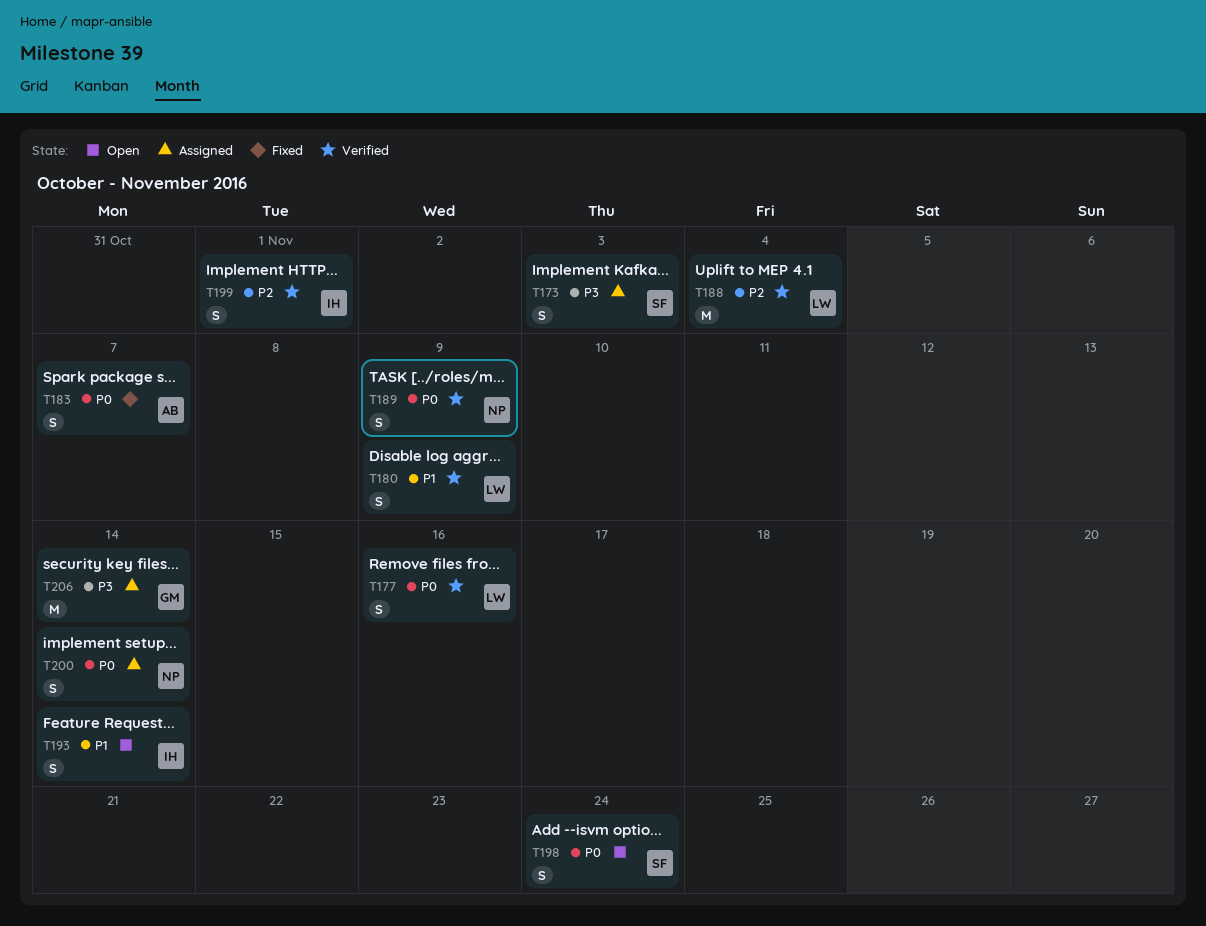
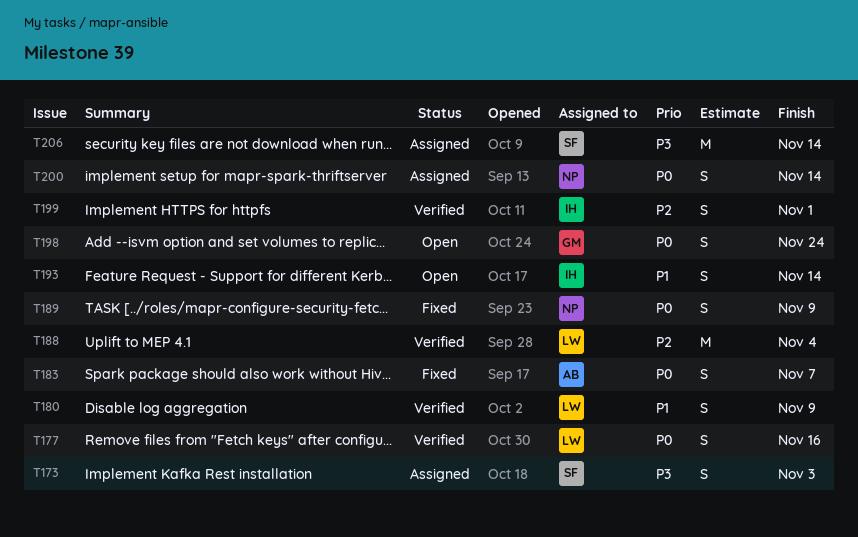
T189, status: Verified -> Fixed
T198, owner: SF -> GM
T206, owner: GM -> SF

